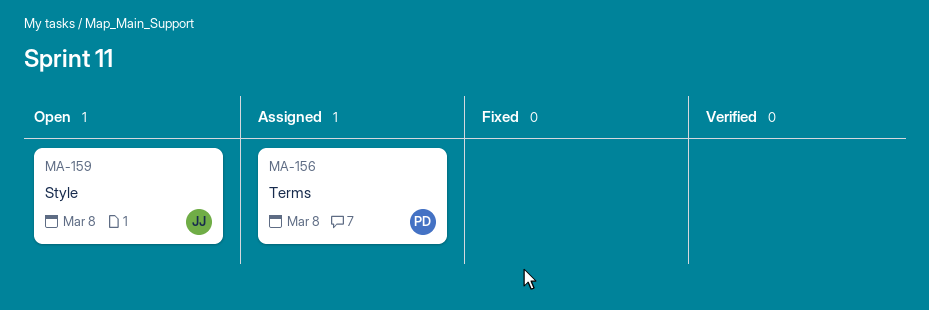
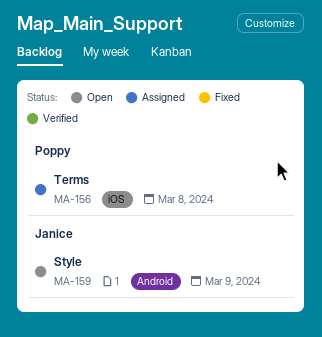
MA-159, due: Mar 8 -> Mar 9

